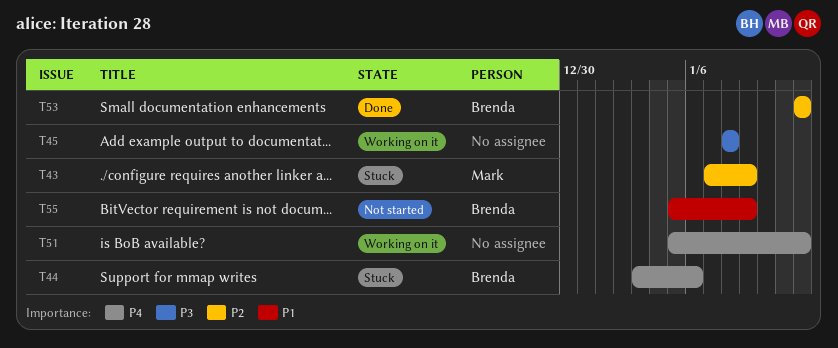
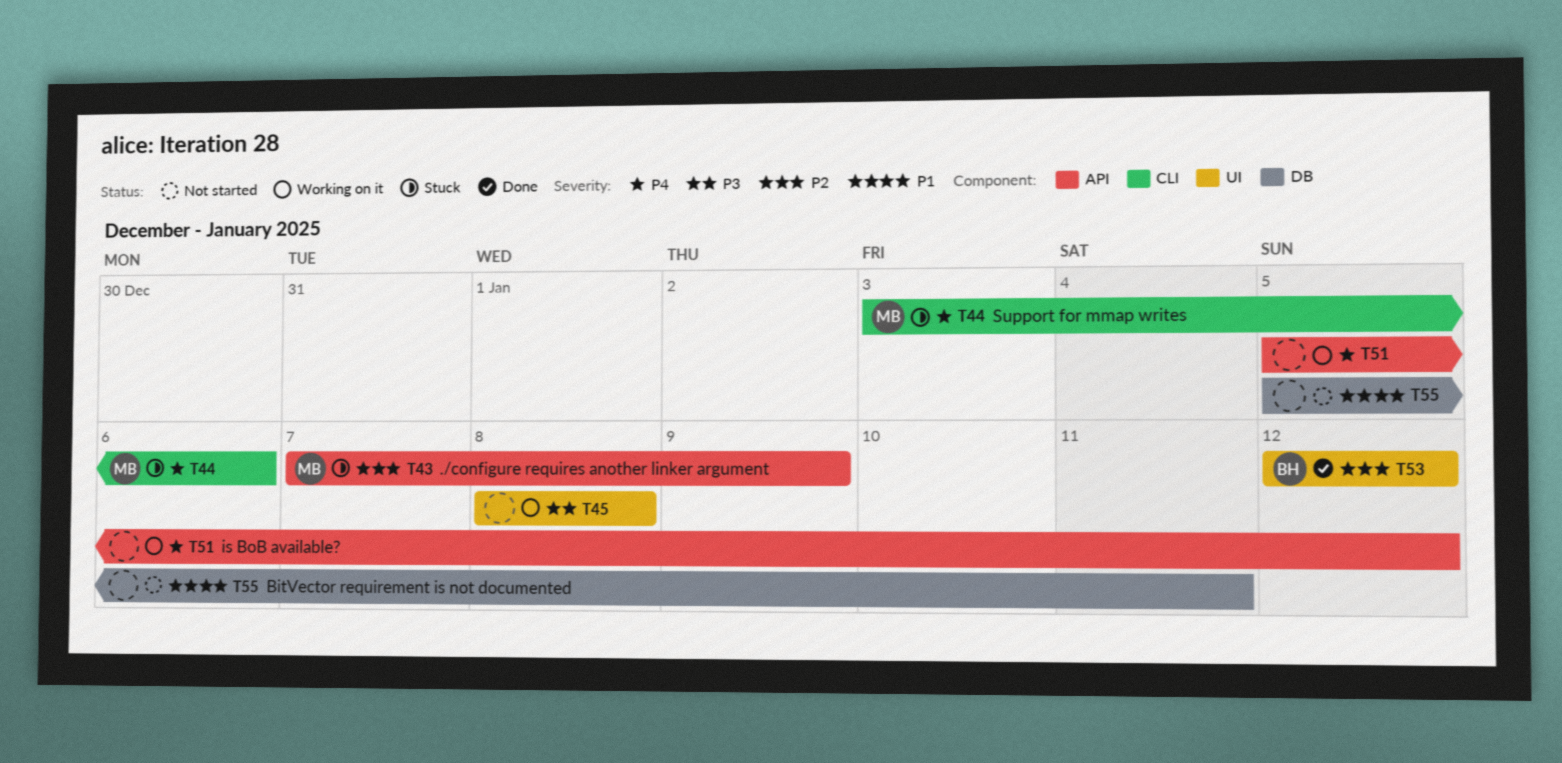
T44, owner: Brenda -> Mark
T55, owner: Brenda -> none
T55, due: Jan 9 -> Jan 11

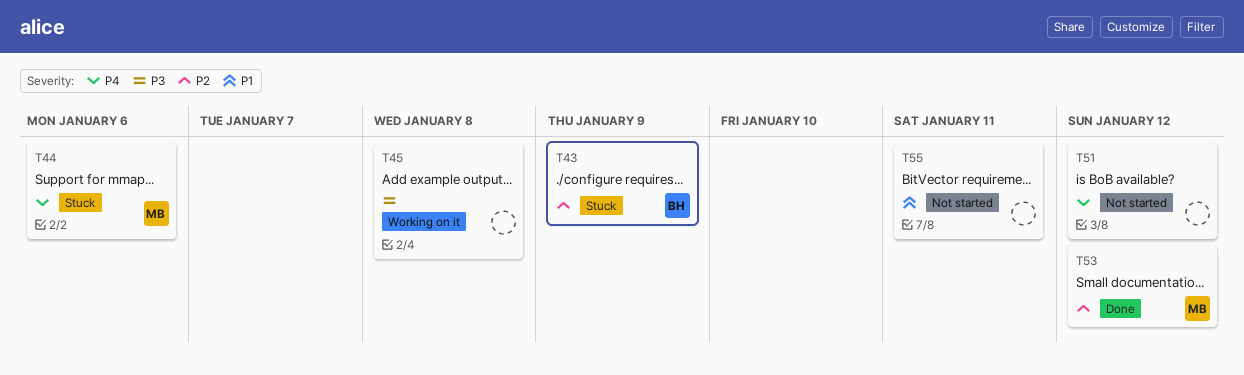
T43, owner: MB -> BH
T51, status: Working on it -> Not started
T53, owner: BH -> MB

